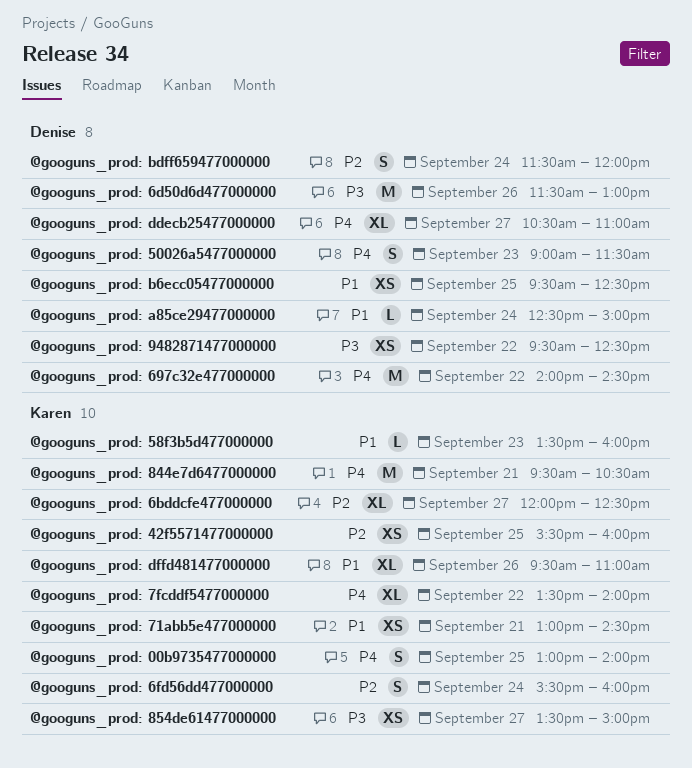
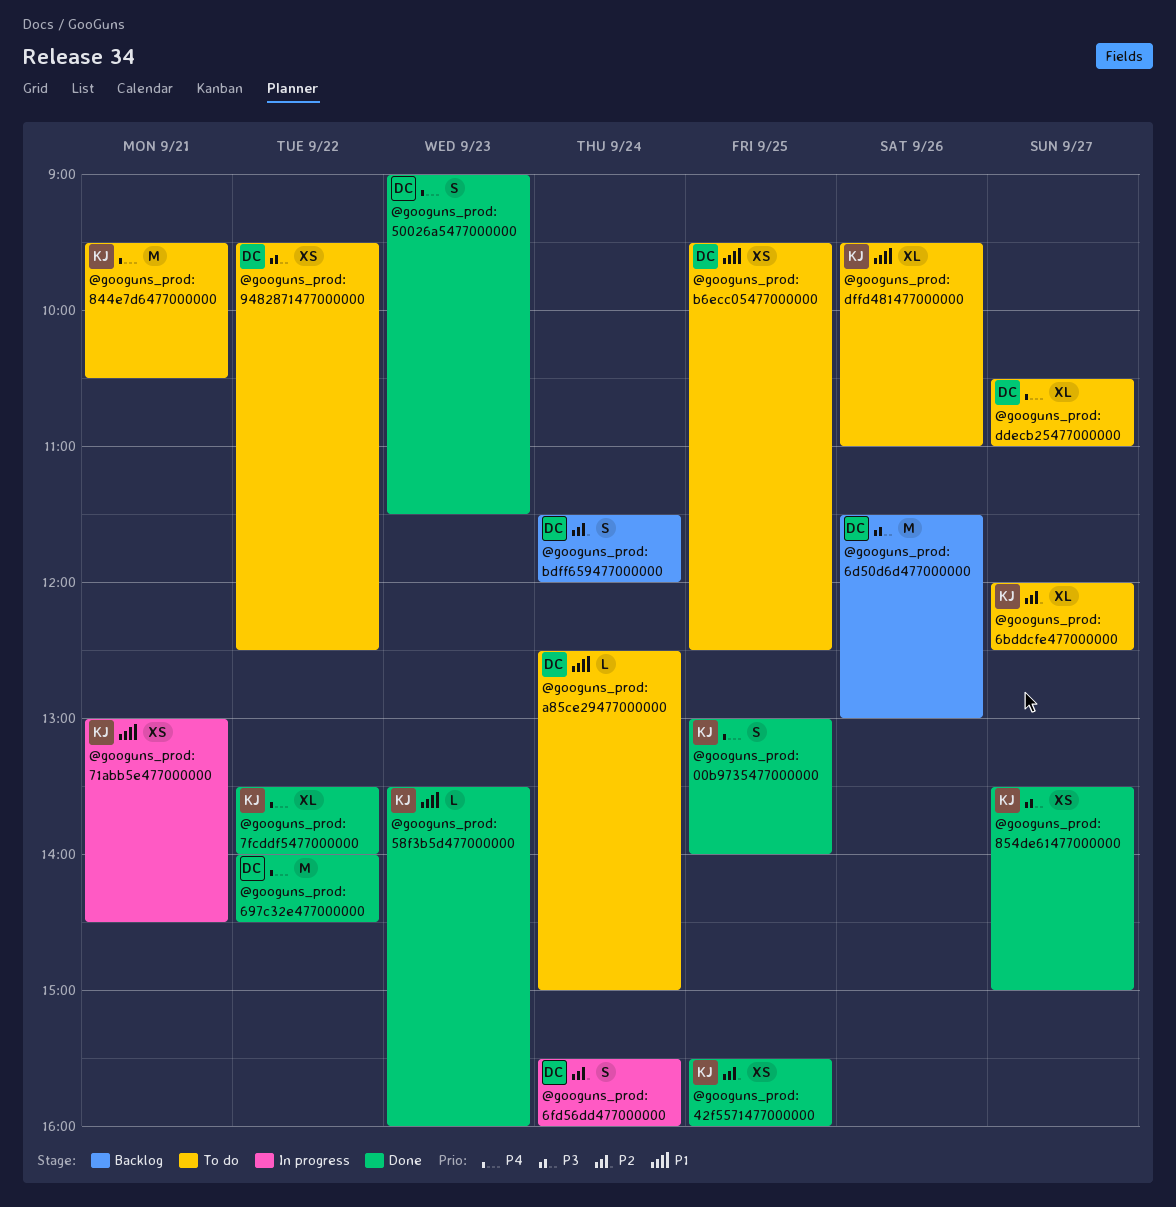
@googuns_prod: 6fd56dd477000000, owner: Karen -> Denise

